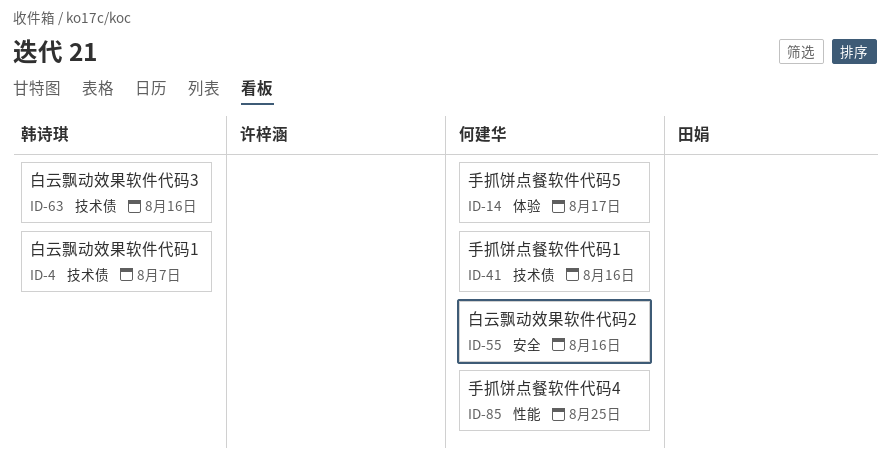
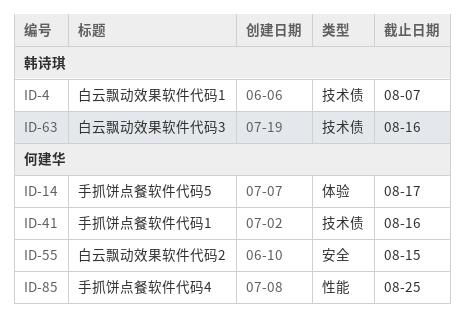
ID-55, due: Aug 16 -> Aug 15

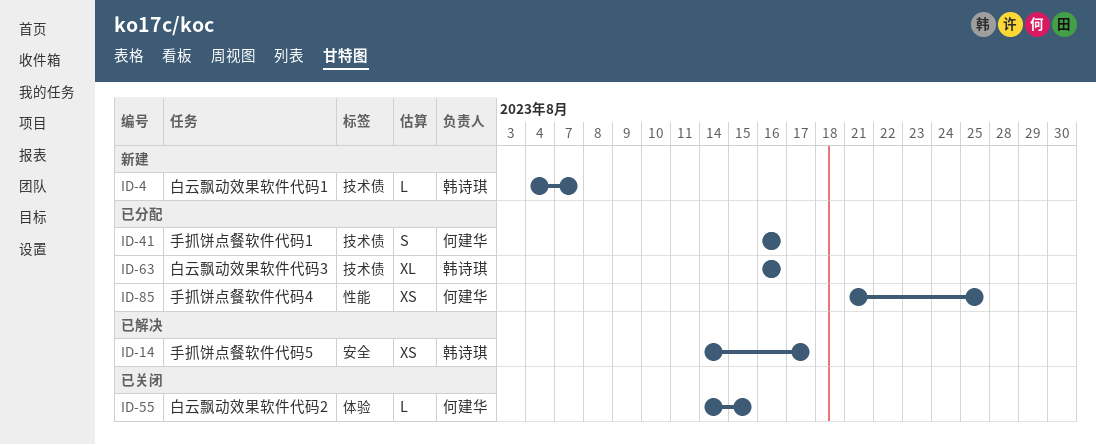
ID-14, owner: 何建华 -> 韩诗琪
ID-14, label: 体验 -> 安全
ID-55, label: 安全 -> 体验

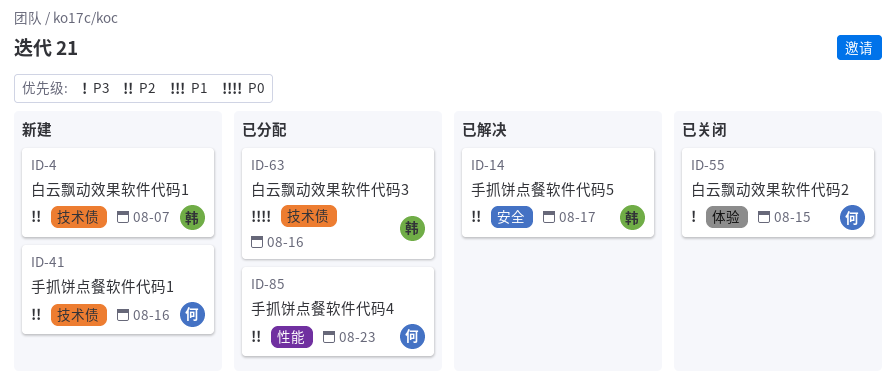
ID-41, status: 已分配 -> 新建
ID-85, due: Aug 25 -> Aug 23

